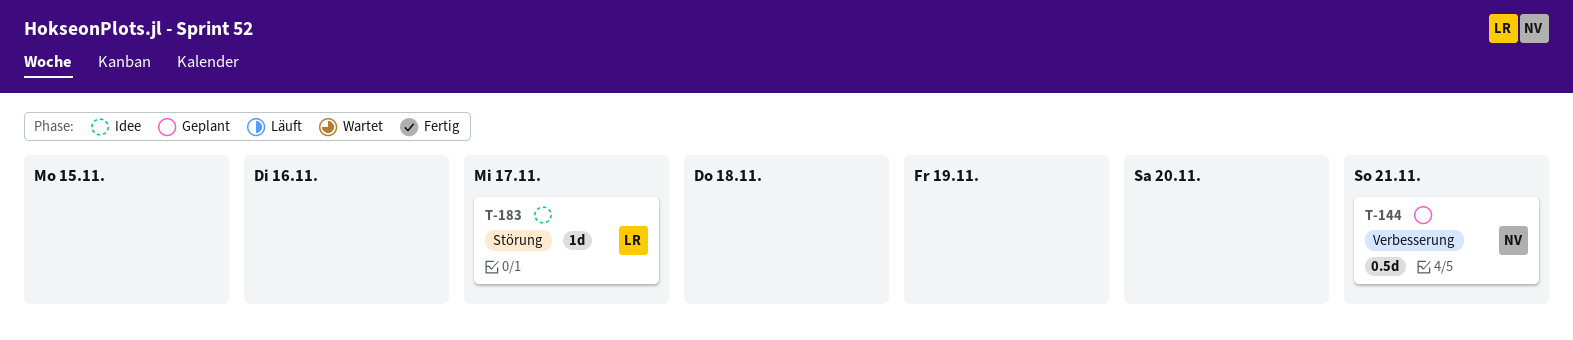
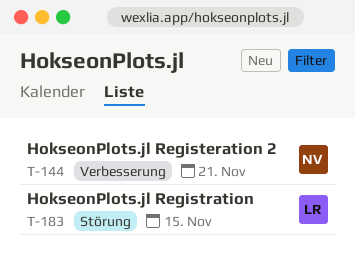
T-183, due: Nov 17 -> Nov 15

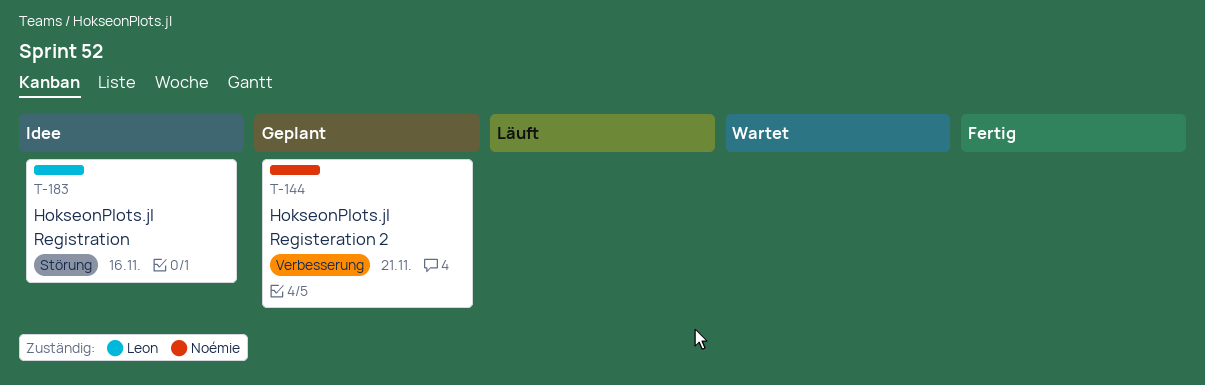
T-183, due: Nov 15 -> Nov 16

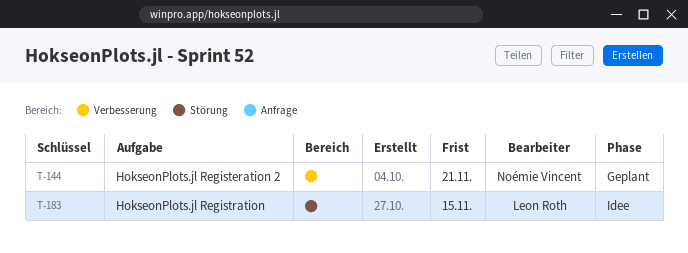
T-183, due: Nov 16 -> Nov 15

